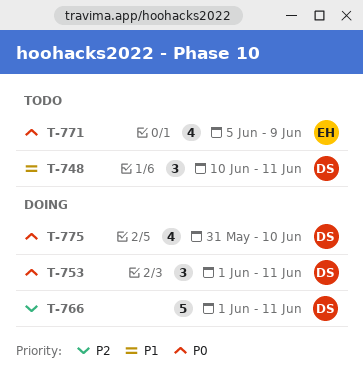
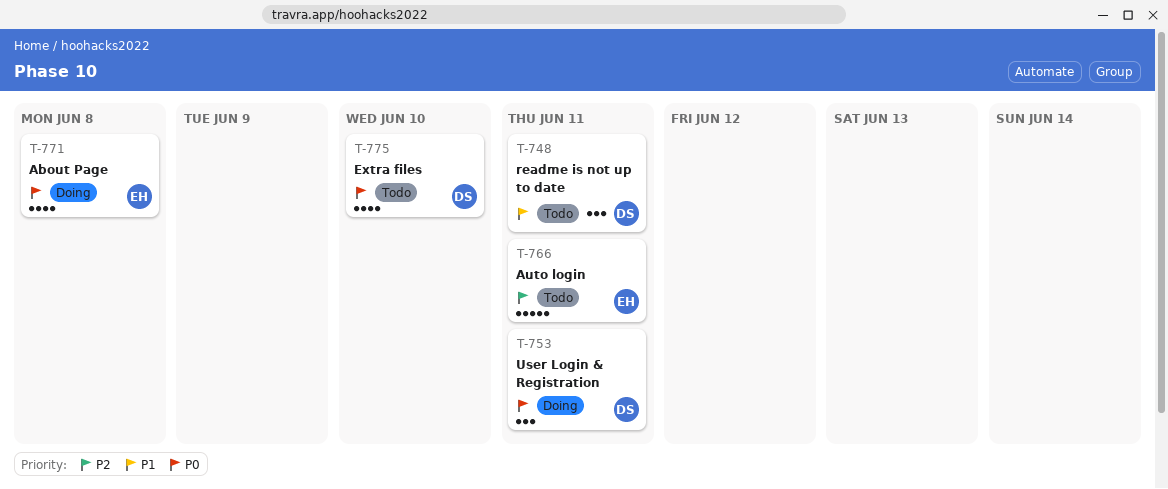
T-766, status: Doing -> Todo
T-766, owner: DS -> EH
T-771, status: Todo -> Doing
T-771, due: Jun 9 -> Jun 8
T-775, status: Doing -> Todo

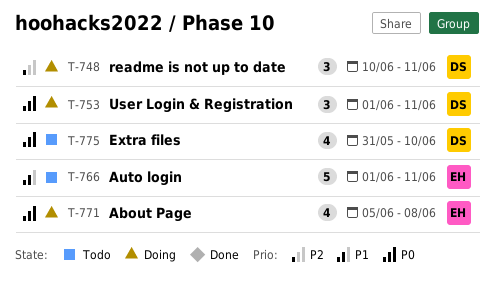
T-748, status: Todo -> Doing
T-748, priority: P1 -> P2
T-766, priority: P2 -> P1

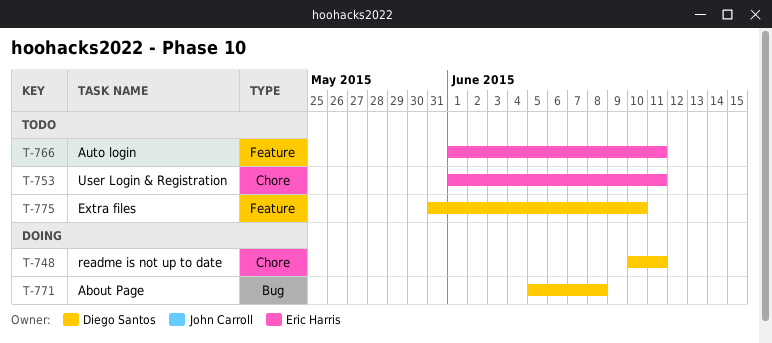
T-753, status: Doing -> Todo
T-753, owner: Diego Santos -> Eric Harris
T-771, owner: Eric Harris -> Diego Santos

